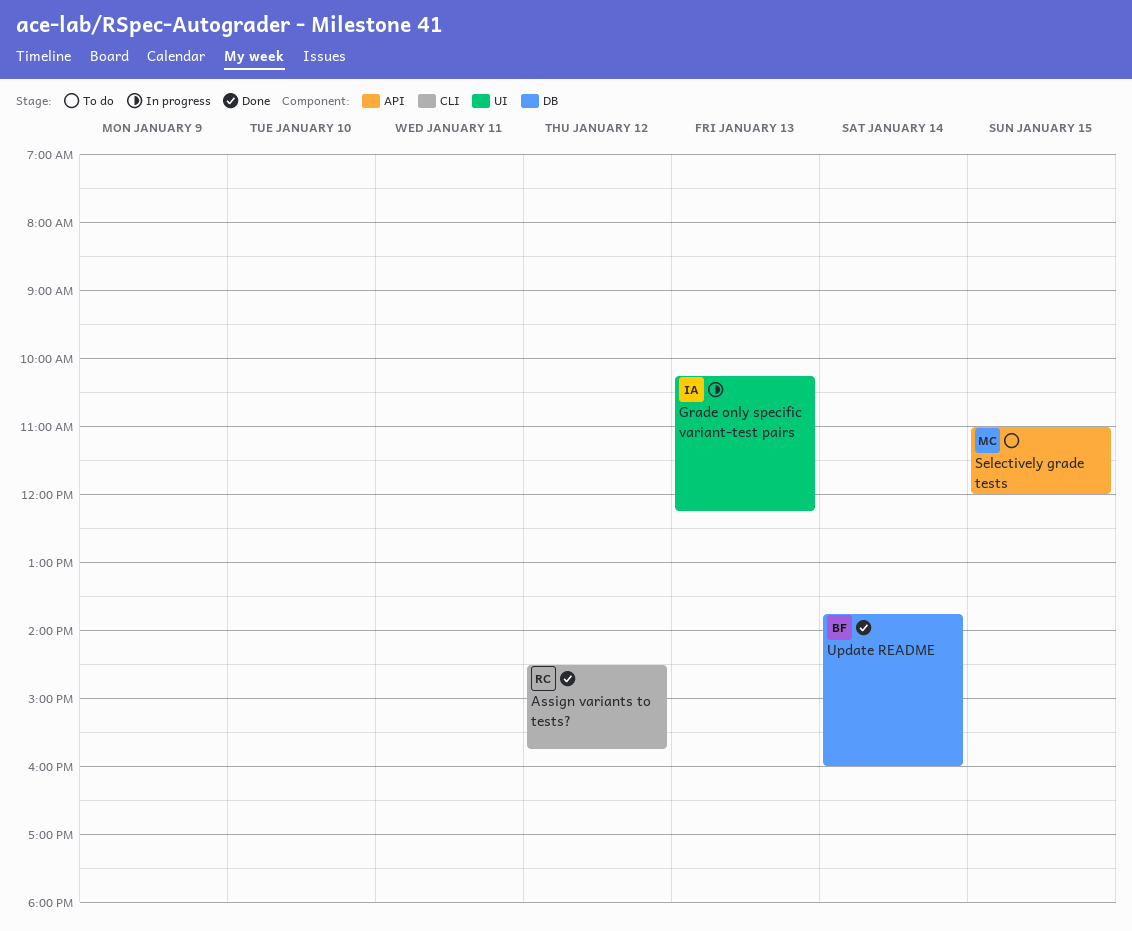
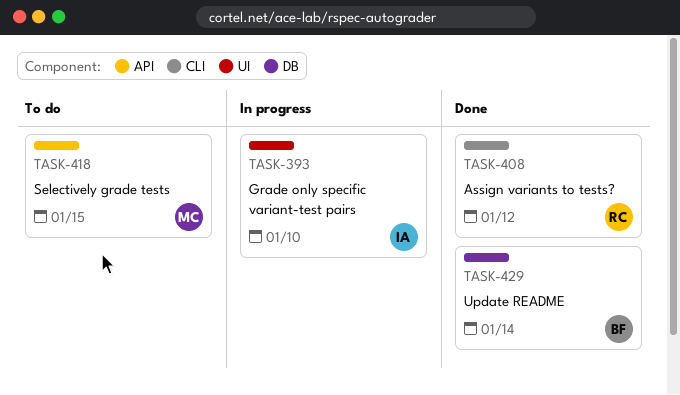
Grade only specific variant-test pairs, day: Jan 13 -> Jan 10

